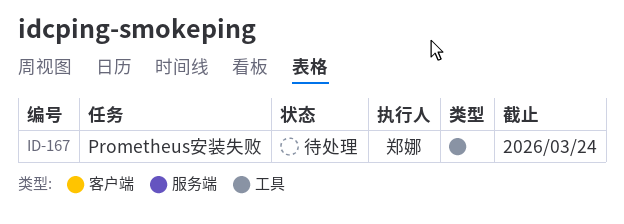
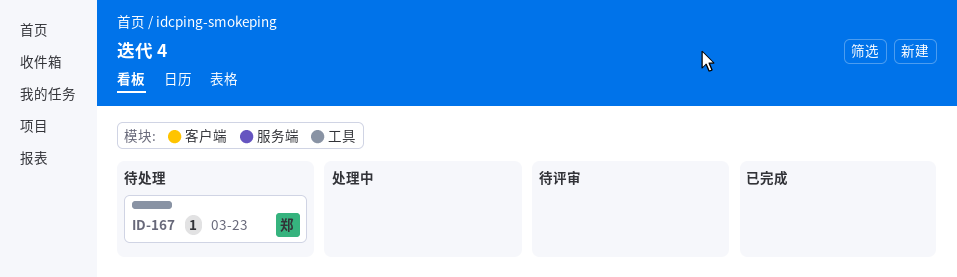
ID-167, due: Mar 24 -> Mar 23

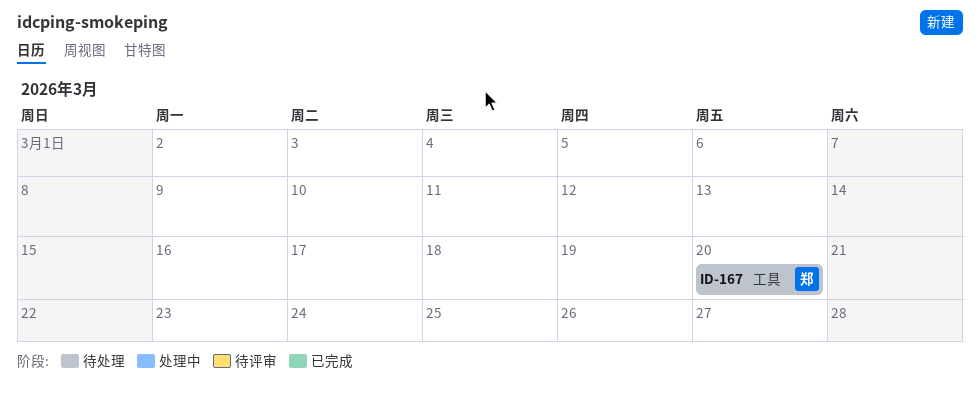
ID-167, due: Mar 23 -> Mar 20

